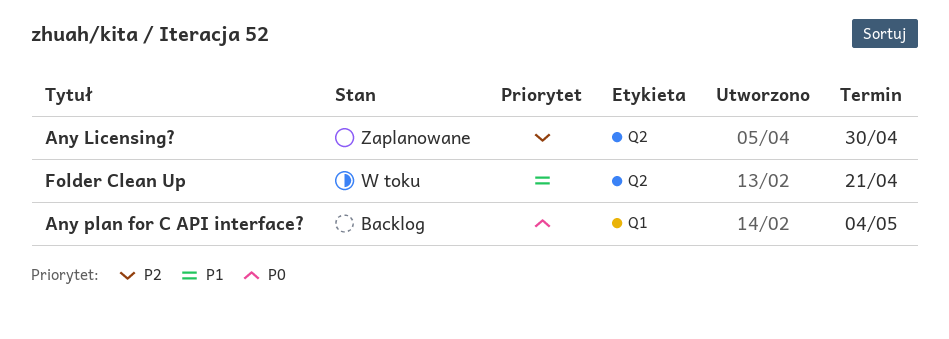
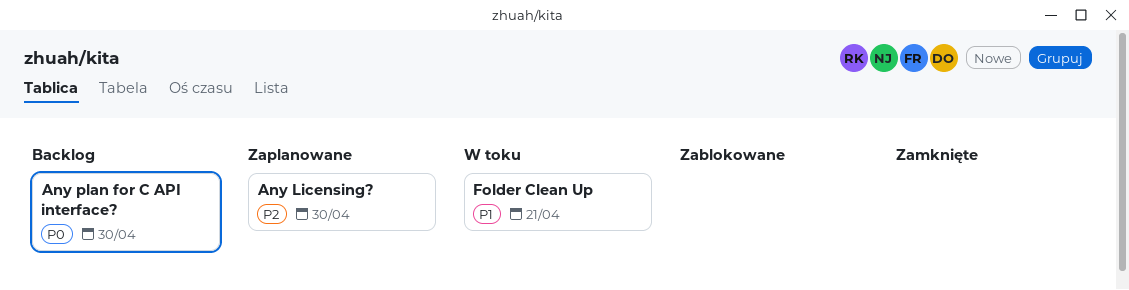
Any plan for C API interface?, due: May 4 -> Apr 30

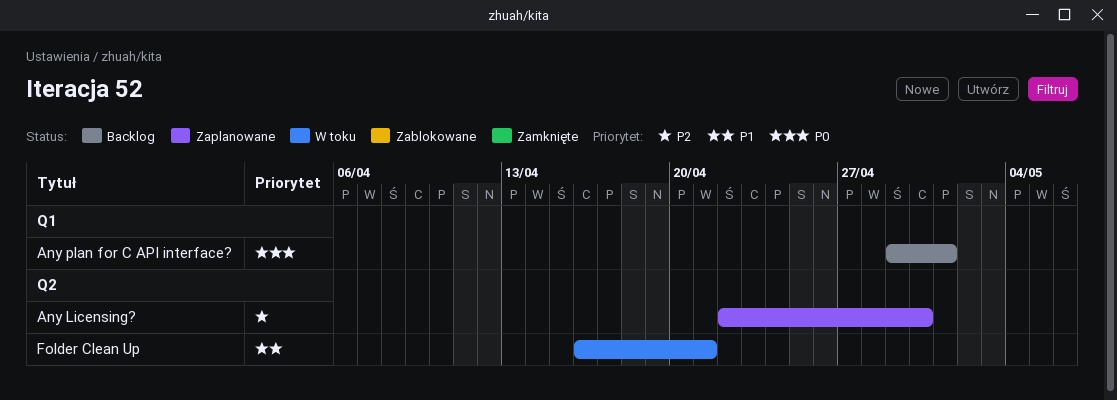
Any plan for C API interface?, due: Apr 30 -> May 1

